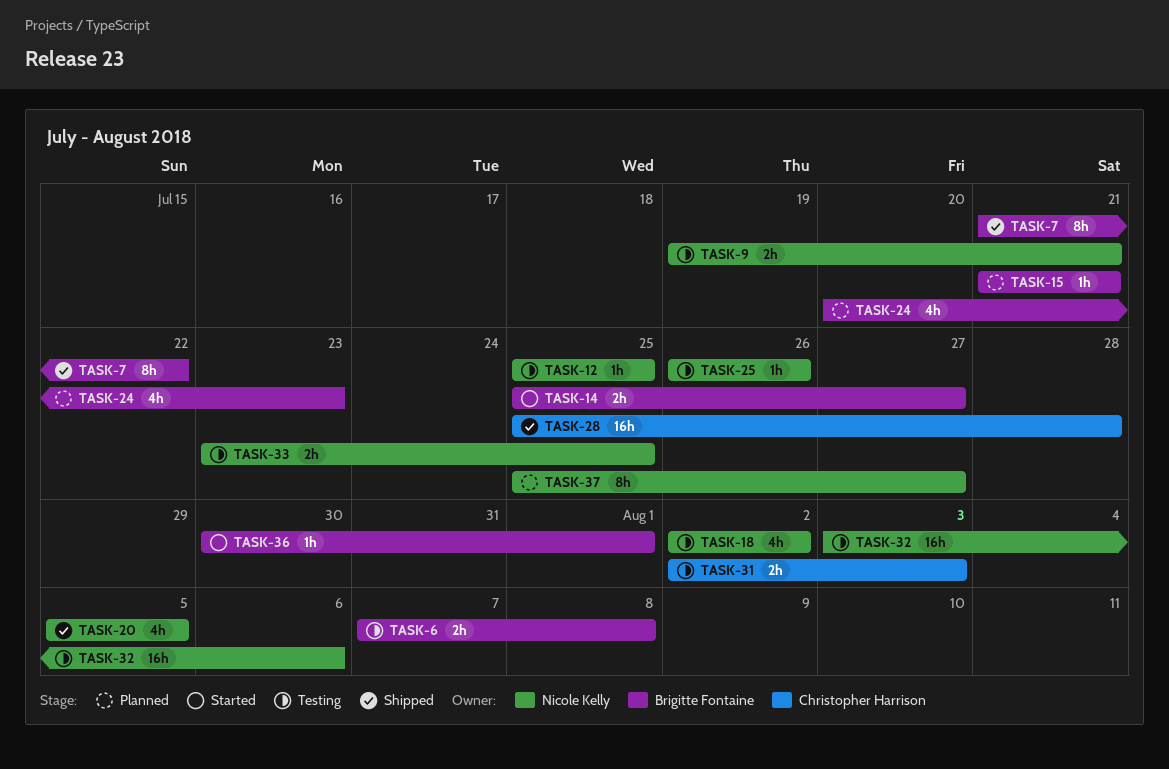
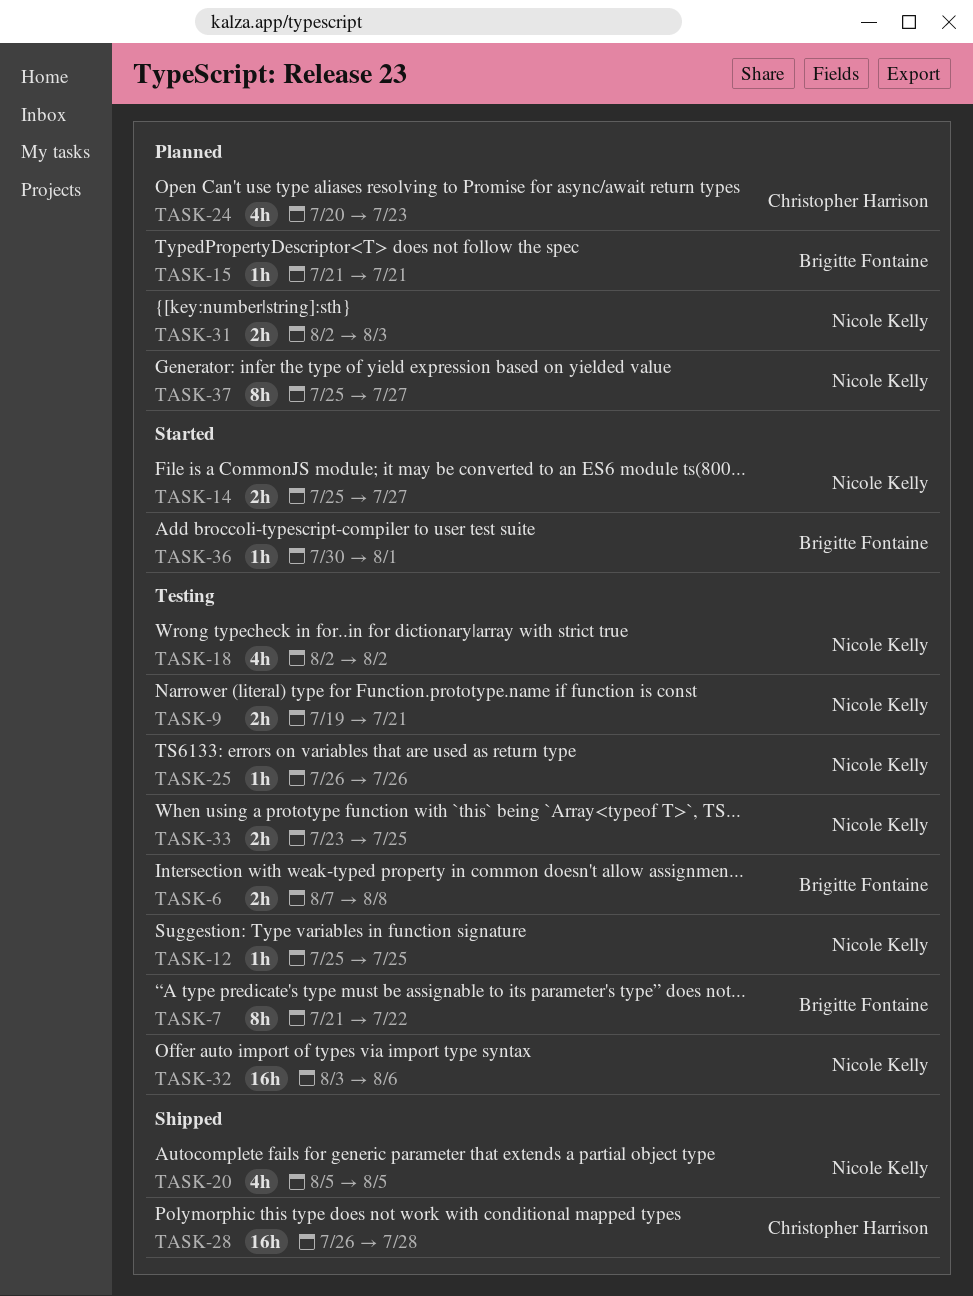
TASK-7, status: Shipped -> Testing
TASK-14, owner: Brigitte Fontaine -> Nicole Kelly
TASK-24, owner: Brigitte Fontaine -> Christopher Harrison
TASK-28, start: Jul 25 -> Jul 26
TASK-31, status: Testing -> Planned
TASK-31, owner: Christopher Harrison -> Nicole Kelly

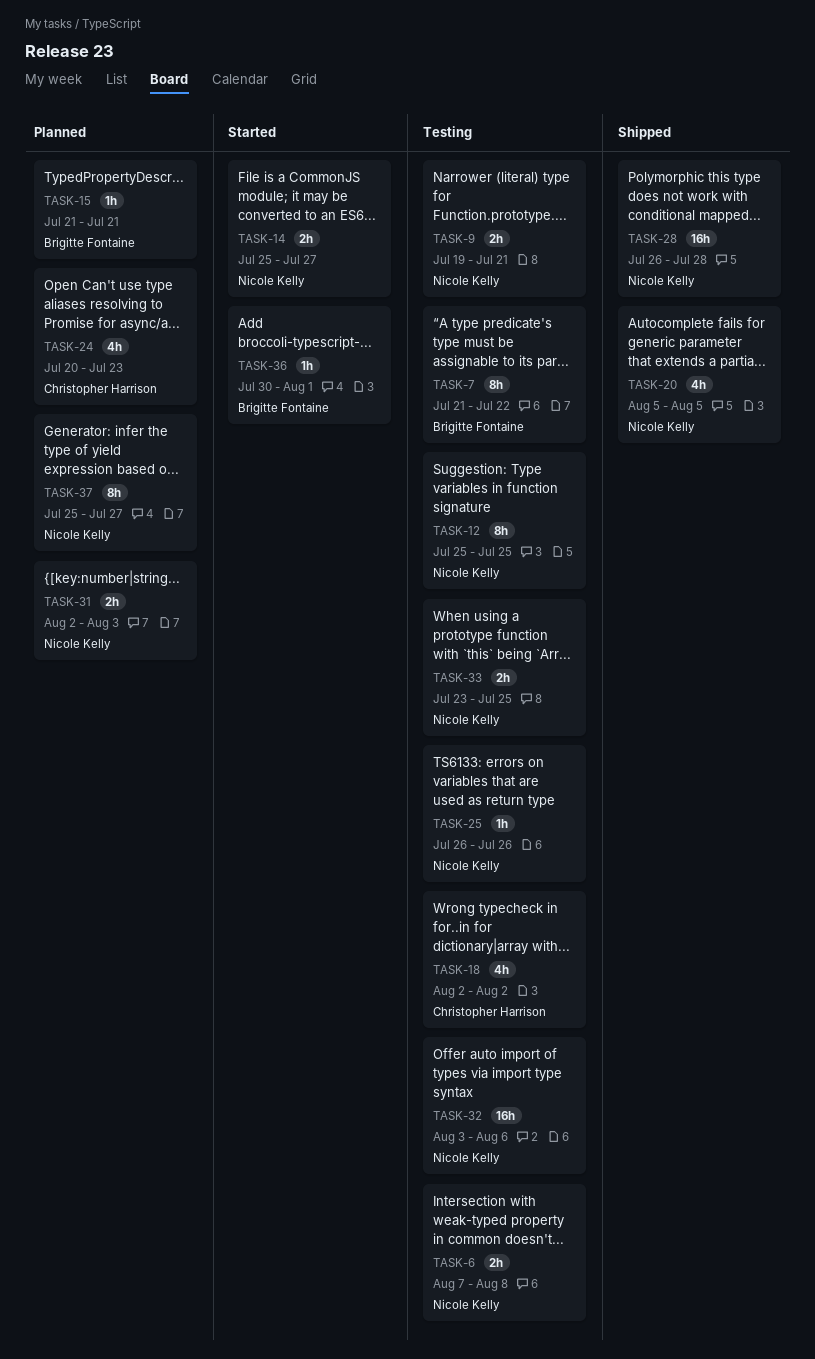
TASK-6, owner: Brigitte Fontaine -> Nicole Kelly
TASK-12, estimate: 1h -> 8h
TASK-18, owner: Nicole Kelly -> Christopher Harrison
TASK-28, owner: Christopher Harrison -> Nicole Kelly

